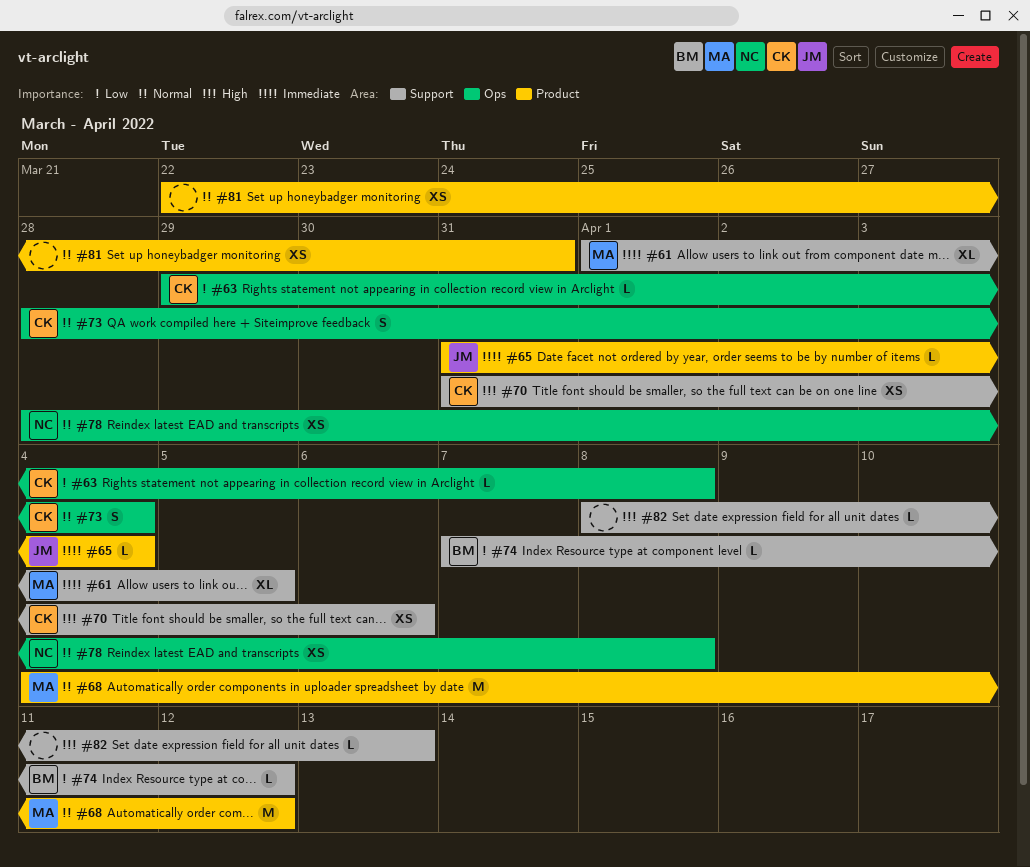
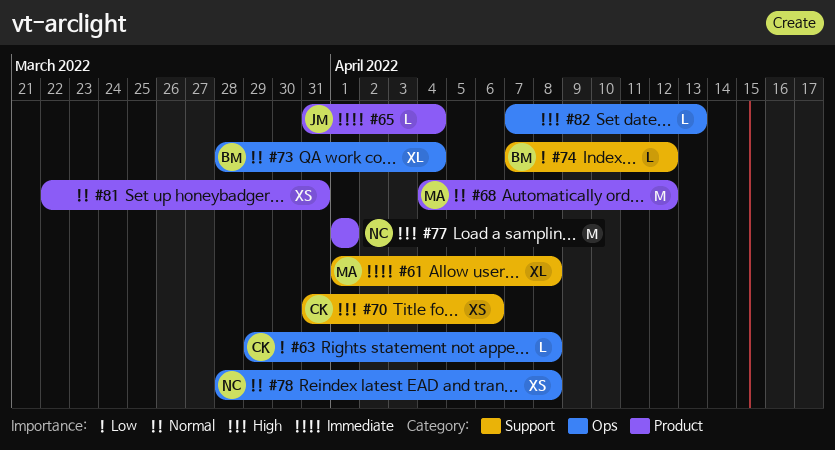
#61, due: Apr 5 -> Apr 8
#73, owner: CK -> BM
#73, estimate: S -> XL
#77: none -> present
#82, label: Support -> Ops
#82, start: Apr 8 -> Apr 7

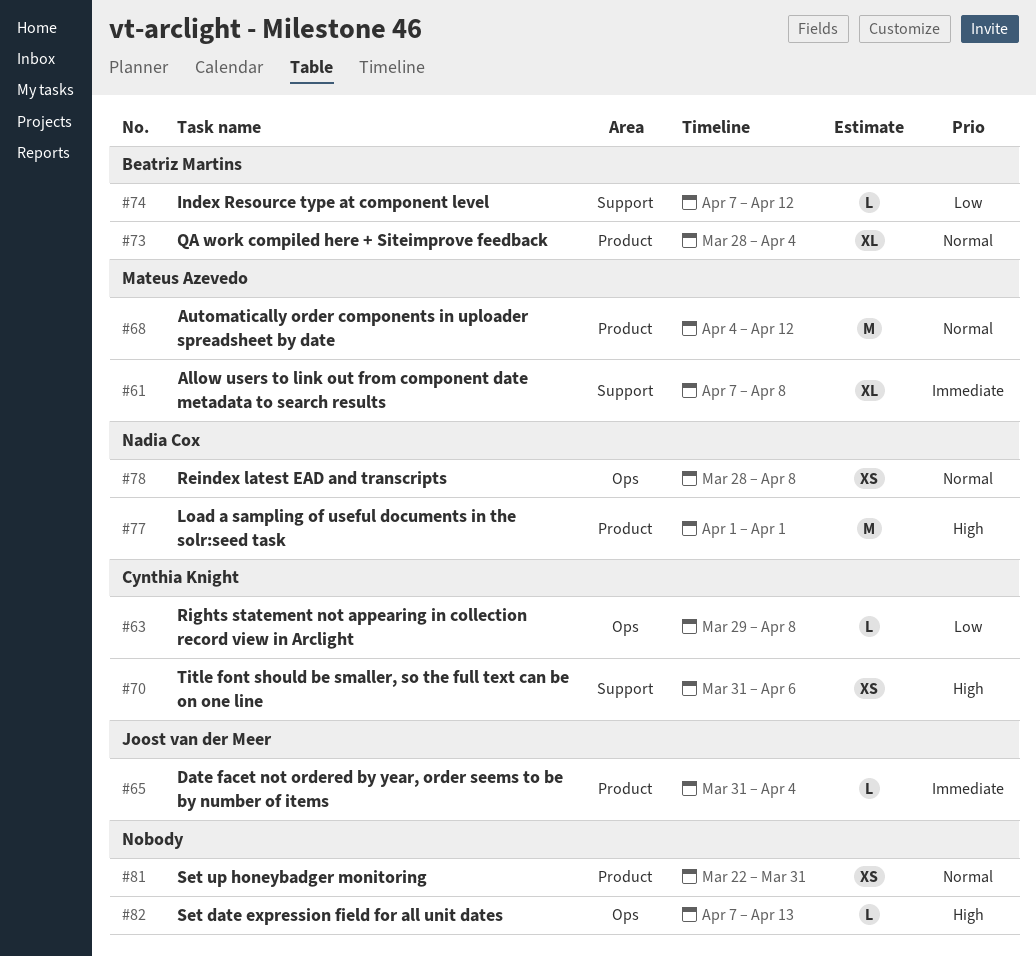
#61, start: Apr 1 -> Apr 7
#73, label: Ops -> Product

